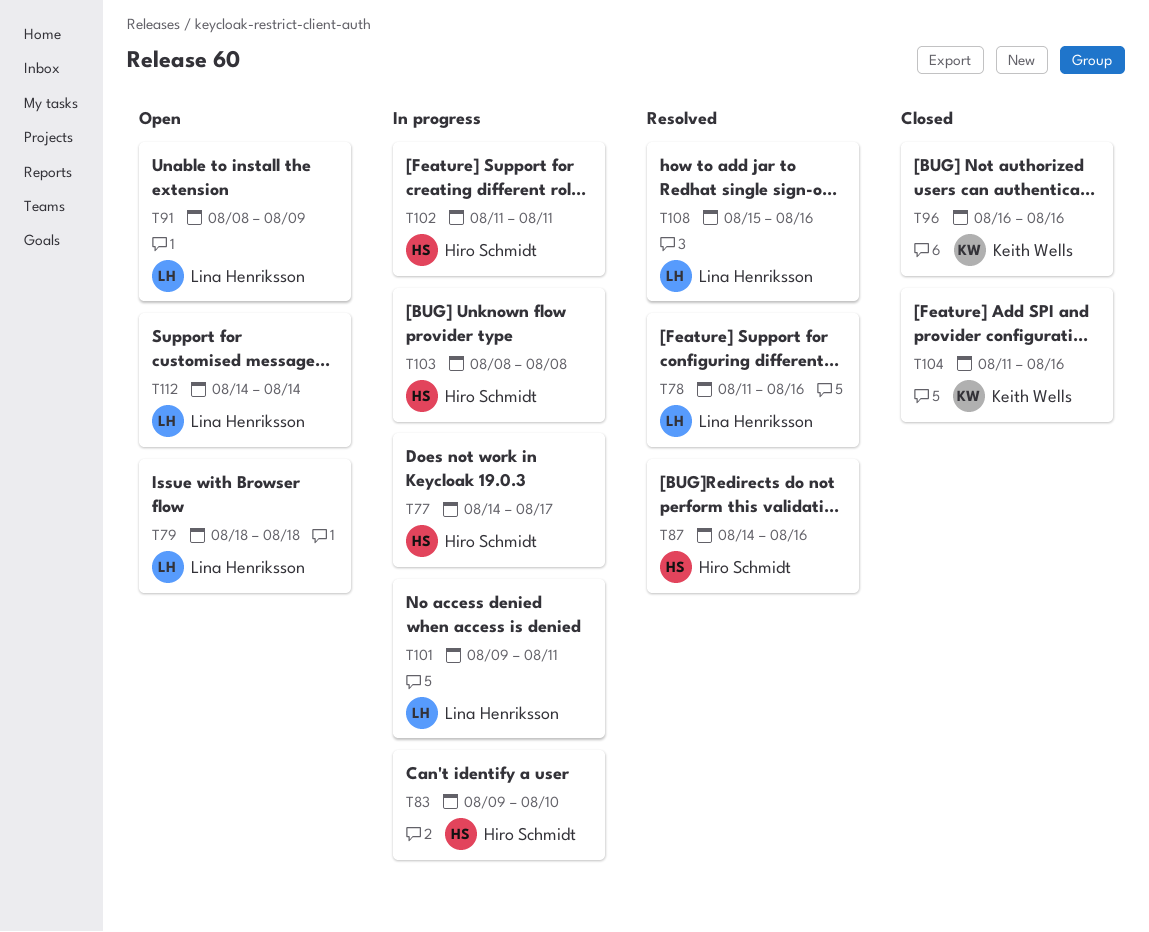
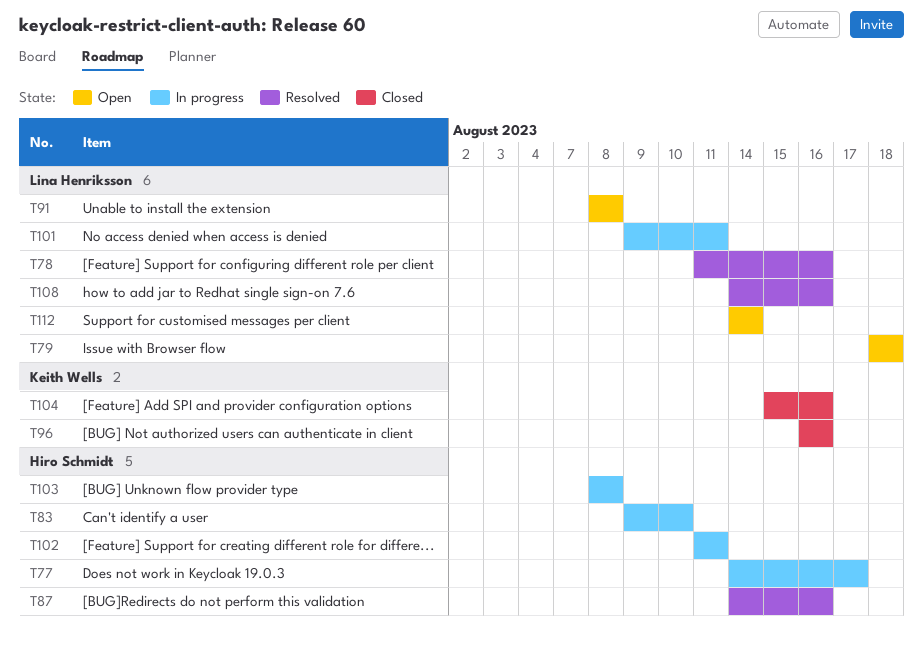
T91, due: Aug 9 -> Aug 8
T104, start: Aug 11 -> Aug 15
T108, start: Aug 15 -> Aug 14

